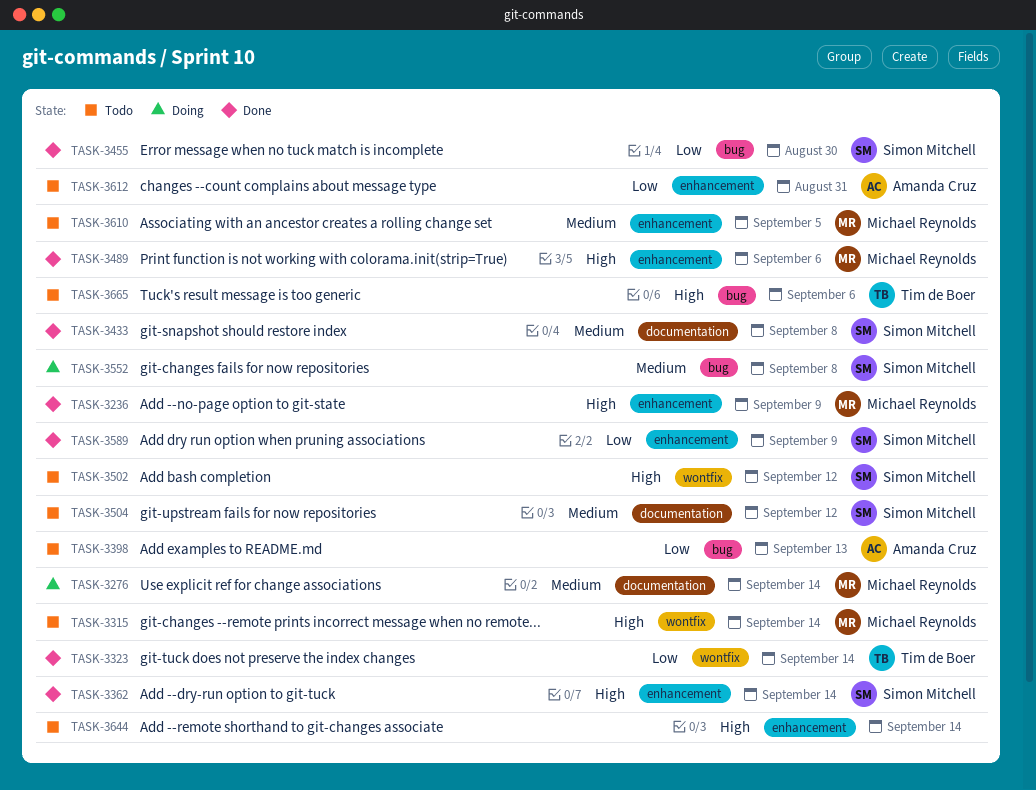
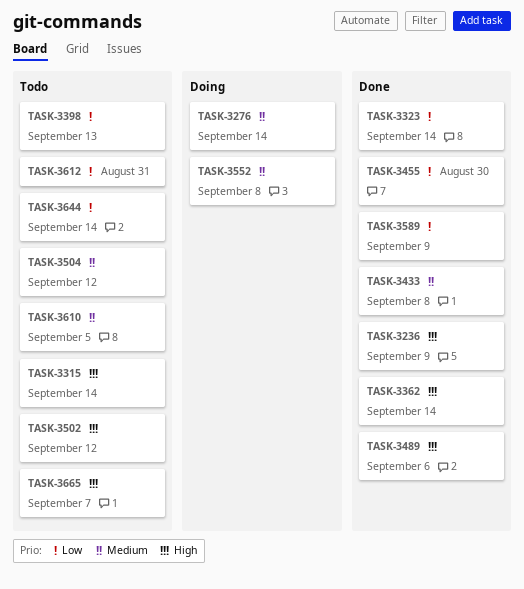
TASK-3644, priority: High -> Low
TASK-3665, due: Sep 6 -> Sep 7

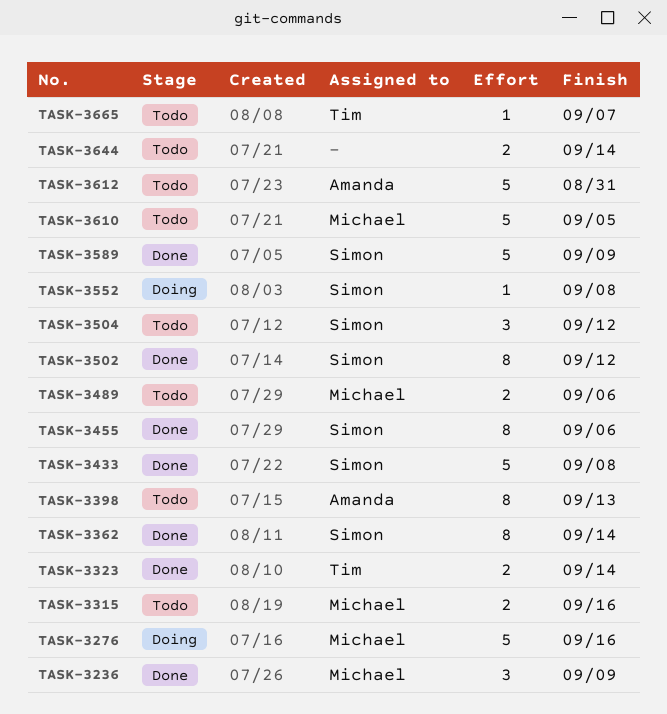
TASK-3276, due: Sep 14 -> Sep 16
TASK-3315, due: Sep 14 -> Sep 16
TASK-3455, due: Aug 30 -> Sep 6
TASK-3489, status: Done -> Todo
TASK-3502, status: Todo -> Done

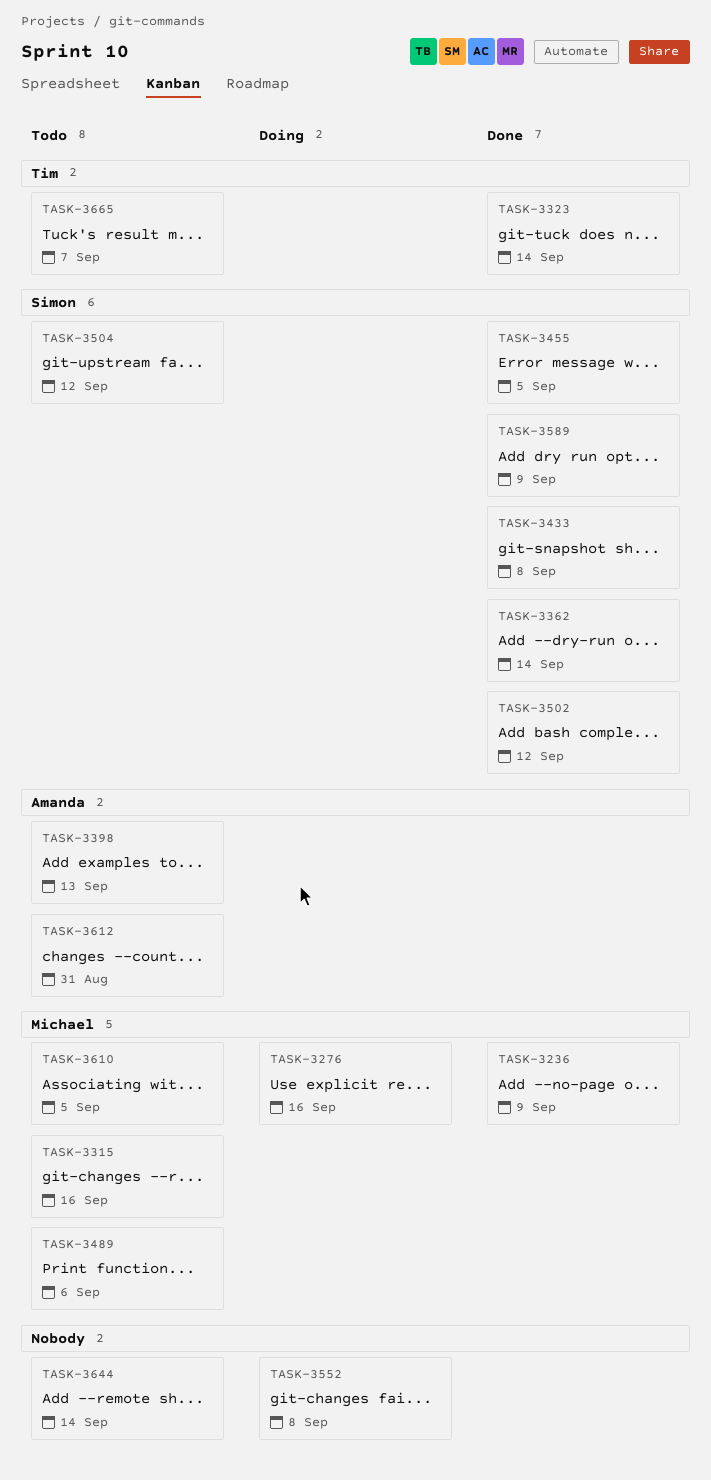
TASK-3455, due: Sep 6 -> Sep 5
TASK-3552, owner: Simon -> none

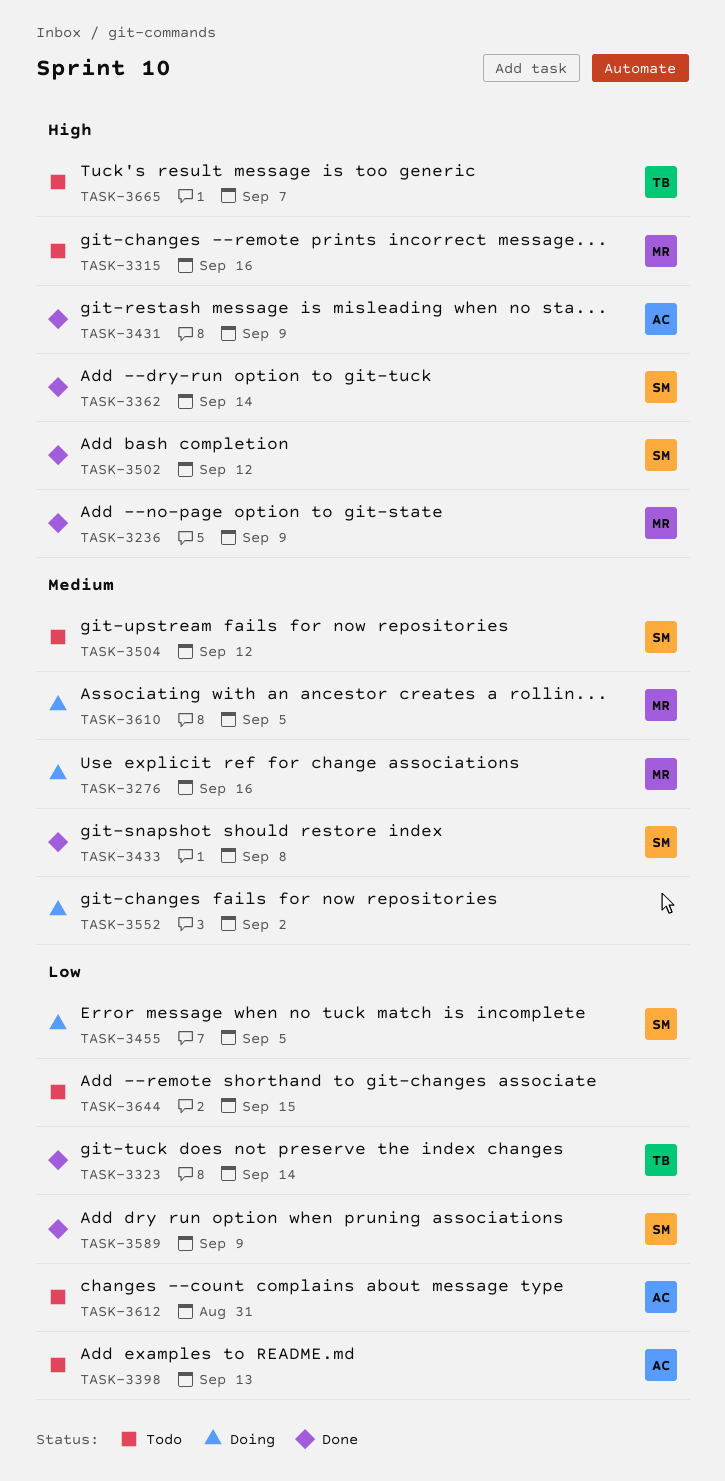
TASK-3431: none -> present
TASK-3455, status: Done -> Doing
TASK-3489: present -> none
TASK-3552, due: Sep 8 -> Sep 2
TASK-3610, status: Todo -> Doing
TASK-3644, due: Sep 14 -> Sep 15

